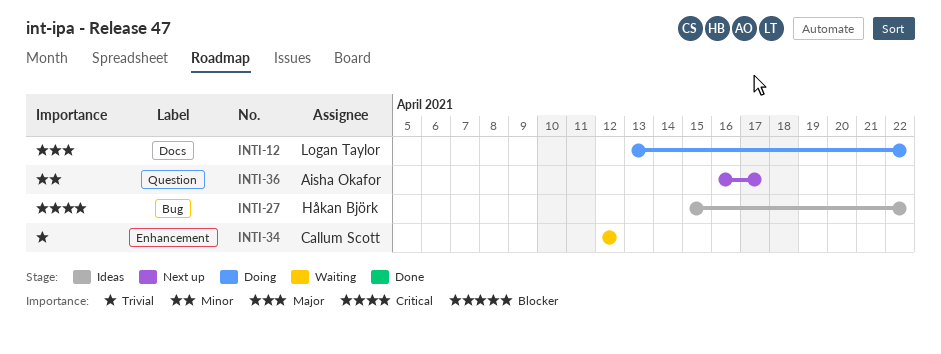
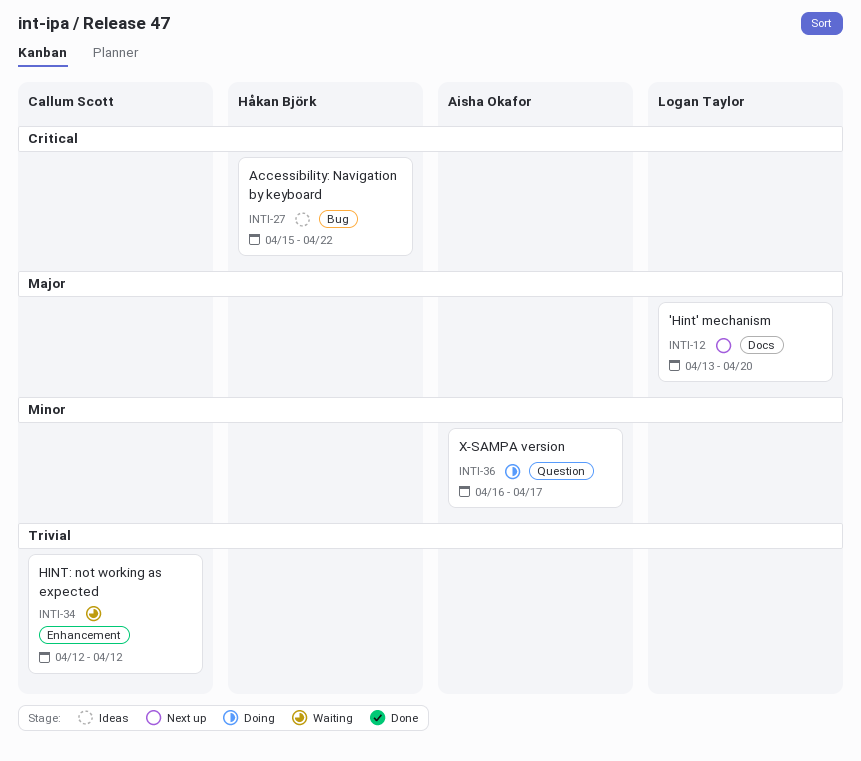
INTI-12, status: Doing -> Next up
INTI-12, due: Apr 22 -> Apr 20
INTI-36, status: Next up -> Doing

